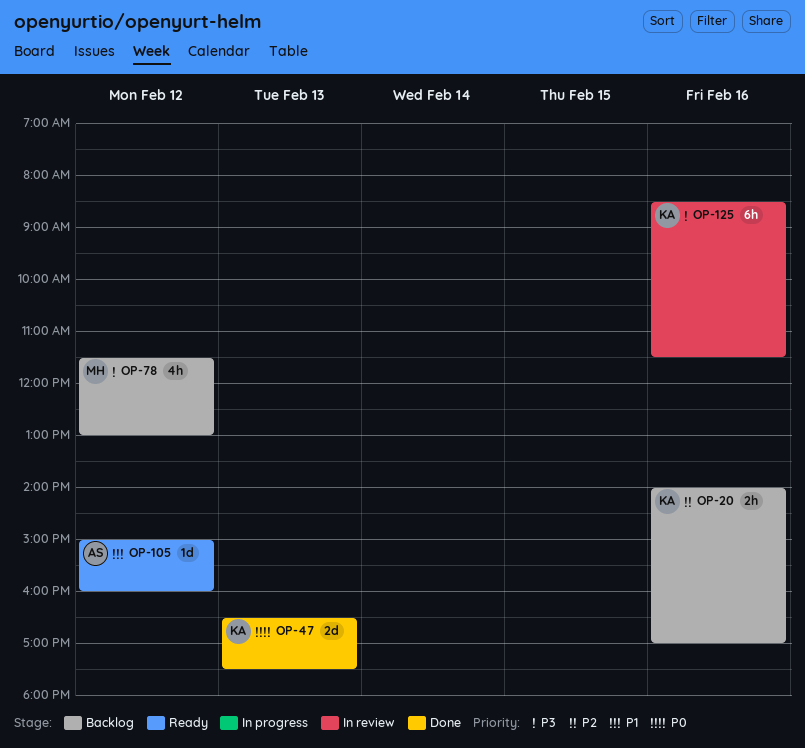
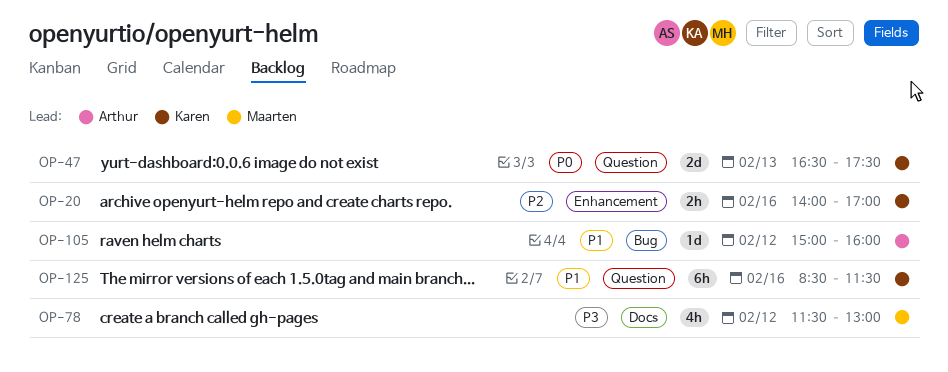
OP-125, priority: P3 -> P1

